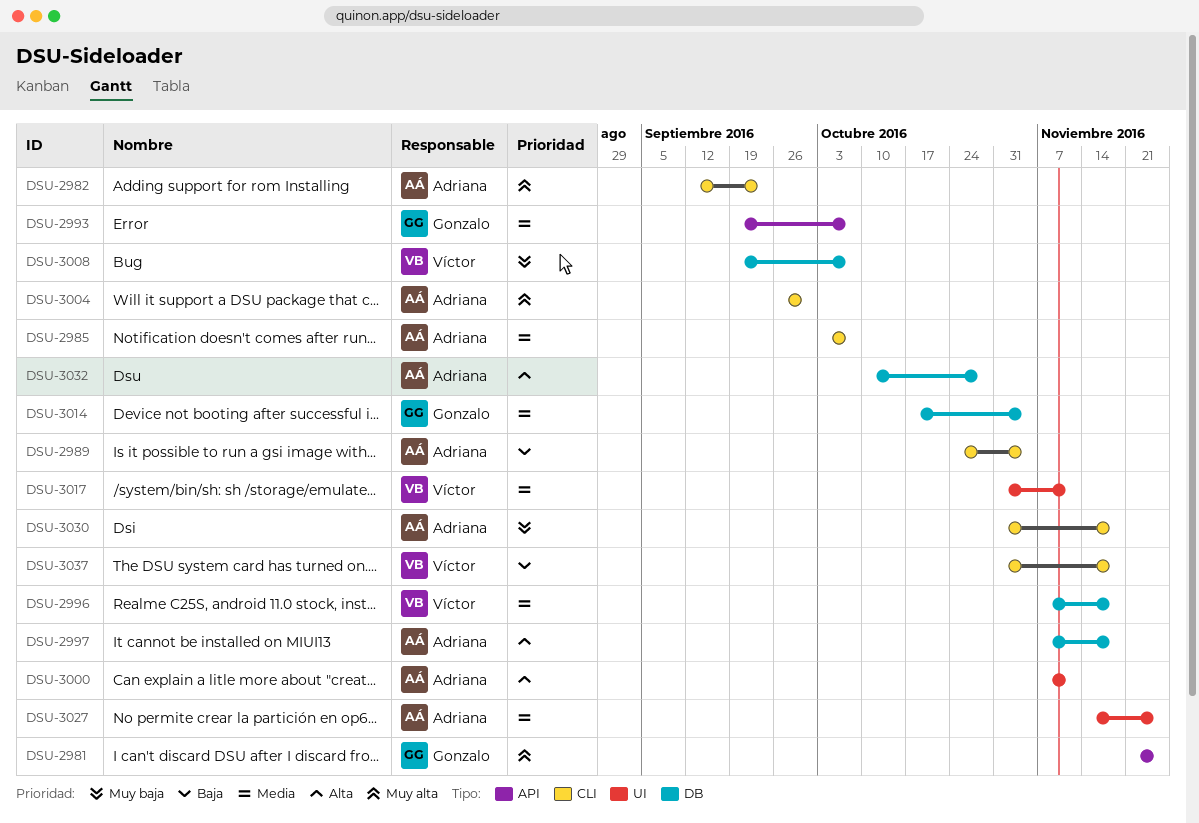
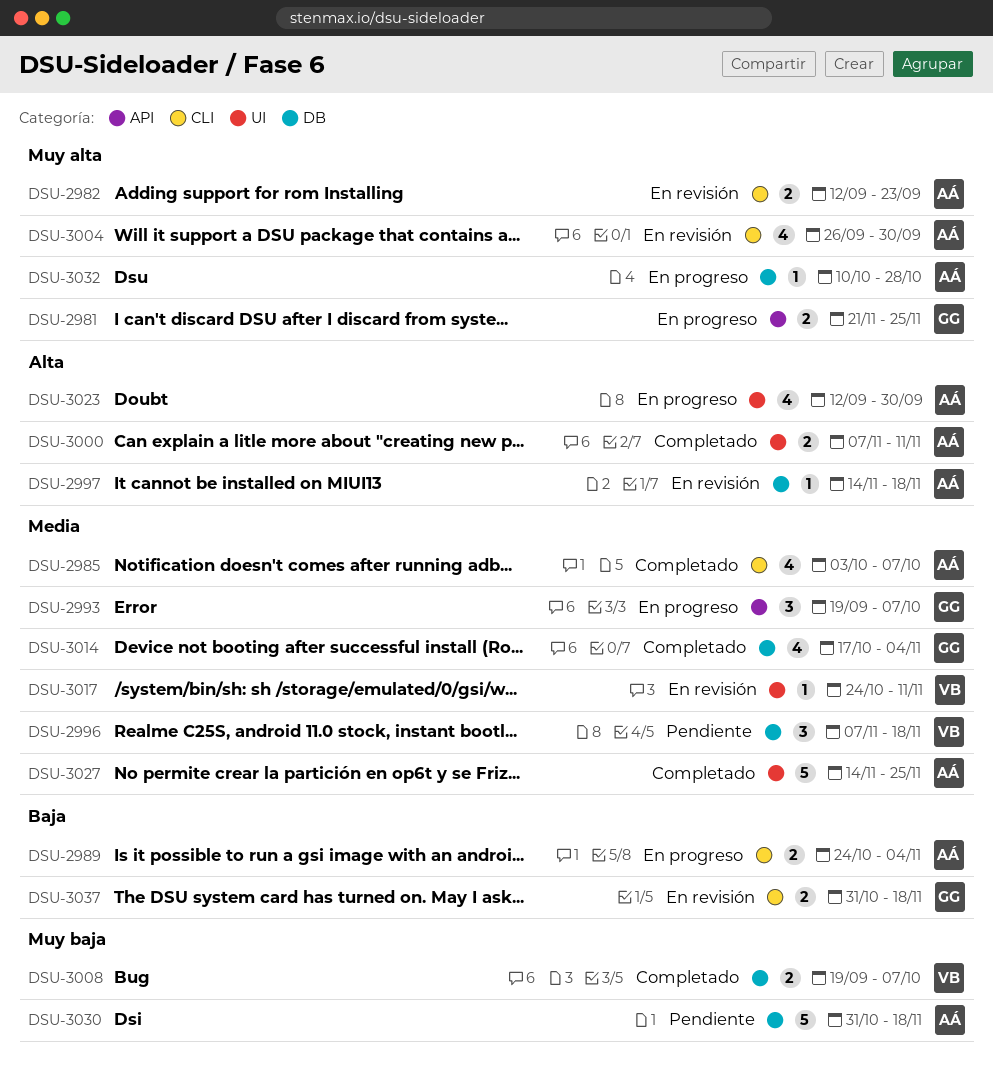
DSU-2997, start: Nov 7 -> Nov 14
DSU-3017, start: Oct 31 -> Oct 24
DSU-3023: none -> present
DSU-3030, label: CLI -> DB
DSU-3032, priority: Alta -> Muy alta
DSU-3037, owner: Víctor -> Gonzalo

